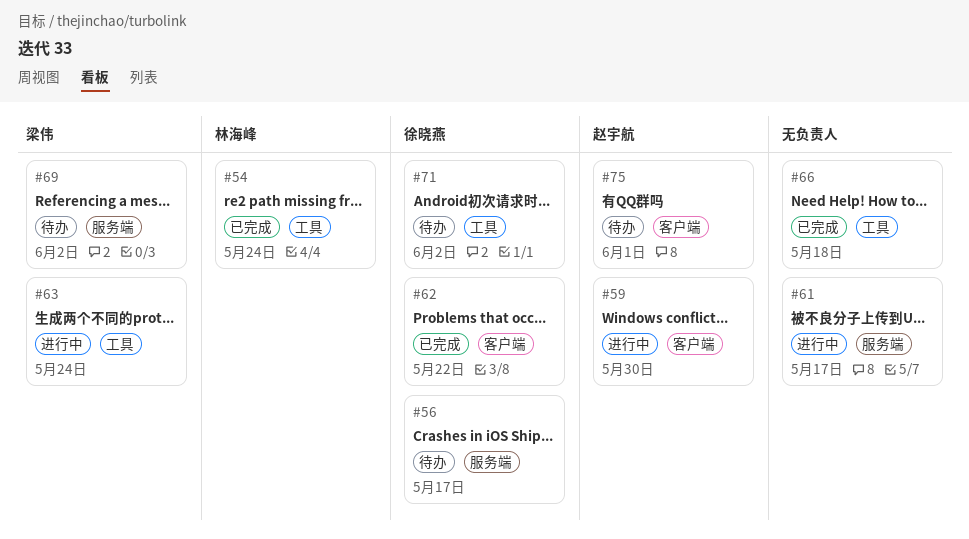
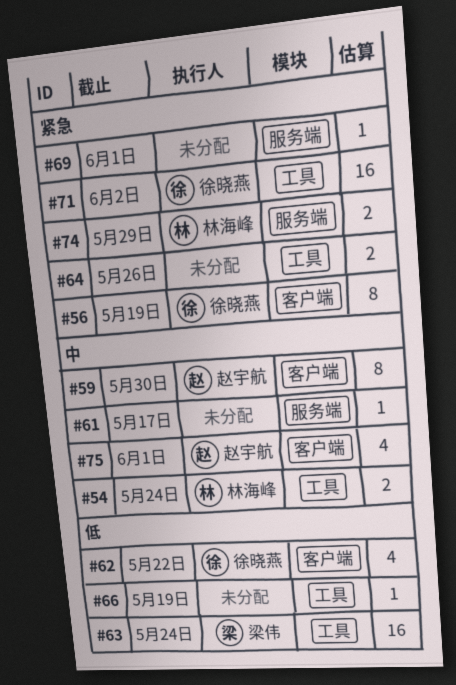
#56, label: 服务端 -> 客户端
#56, due: May 17 -> May 19
#64: none -> present
#66, due: May 18 -> May 19
#69, owner: 梁伟 -> none
#69, due: Jun 2 -> Jun 1
#74: none -> present

